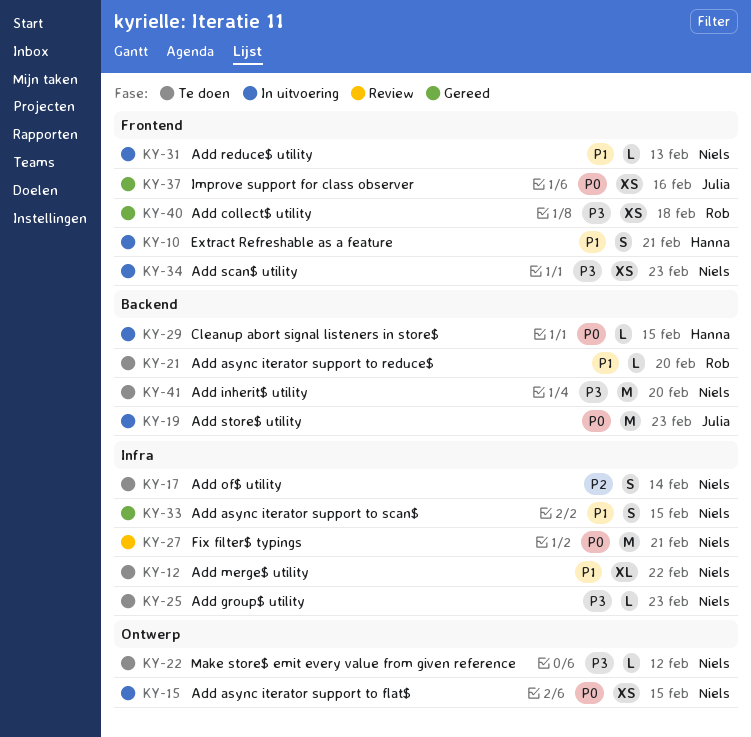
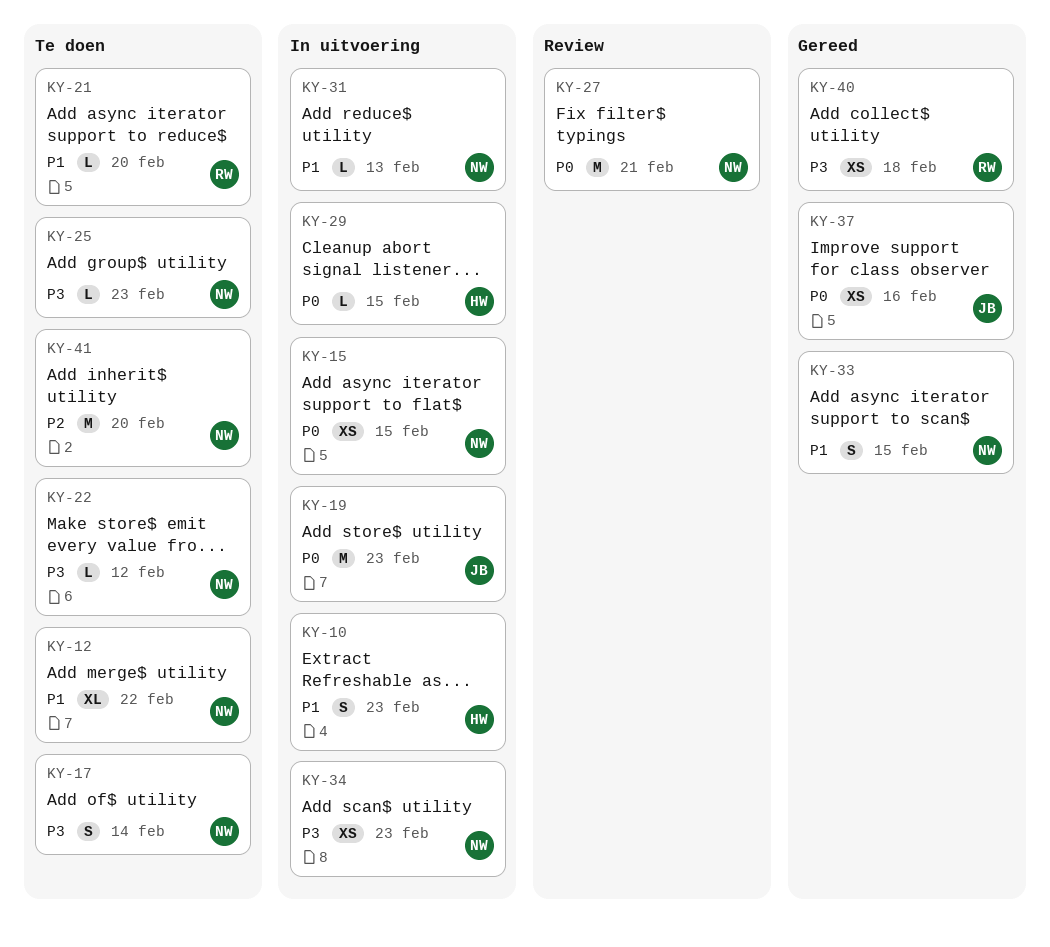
KY-10, due: Feb 21 -> Feb 23
KY-17, priority: P2 -> P3
KY-41, priority: P3 -> P2

